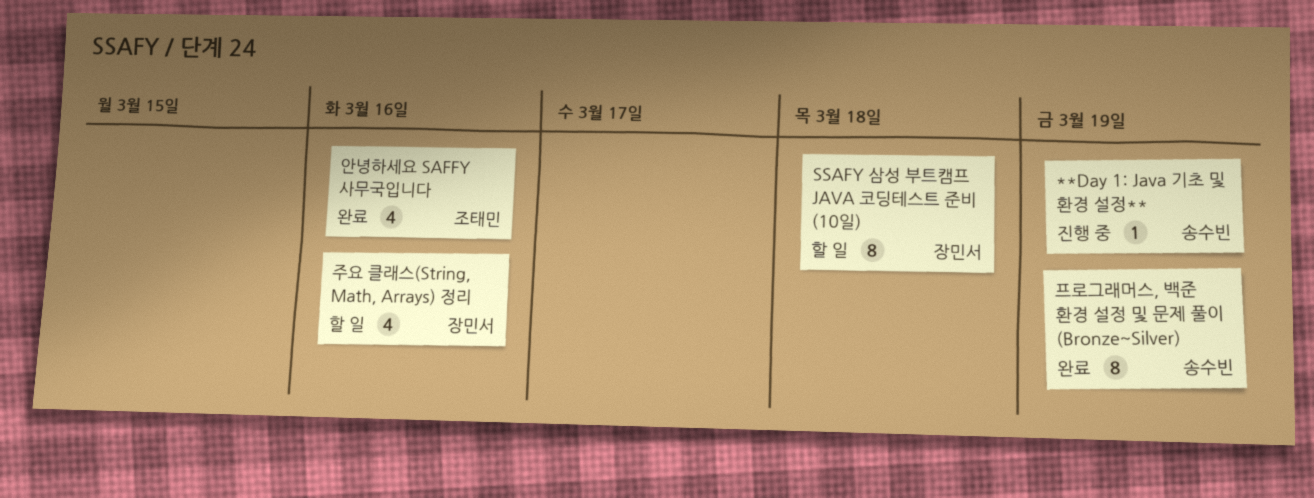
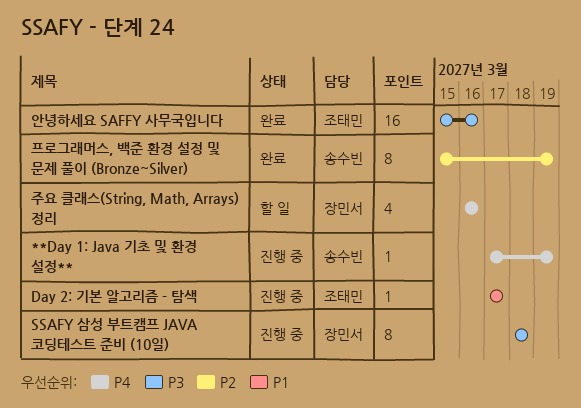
Day 2: 기본 알고리즘 - 탐색: none -> present
SSAFY 삼성 부트캠프 JAVA 코딩테스트 준비 (10일), status: 할 일 -> 진행 중
안녕하세요 SAFFY 사무국입니다, estimate: 4 -> 16

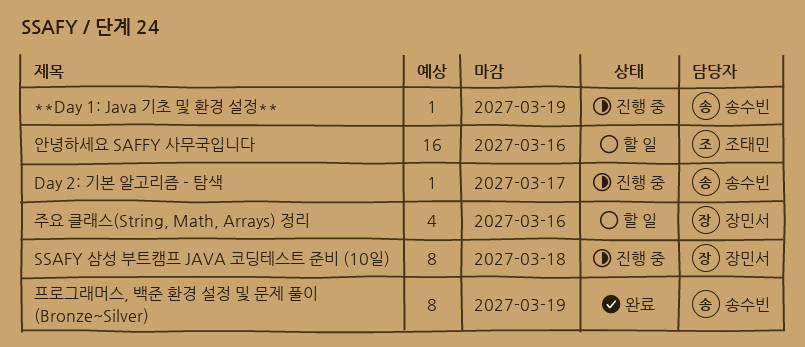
Day 2: 기본 알고리즘 - 탐색, owner: 조태민 -> 송수빈
안녕하세요 SAFFY 사무국입니다, status: 완료 -> 할 일

